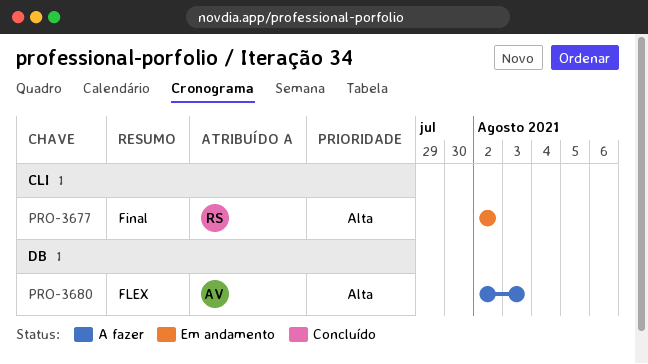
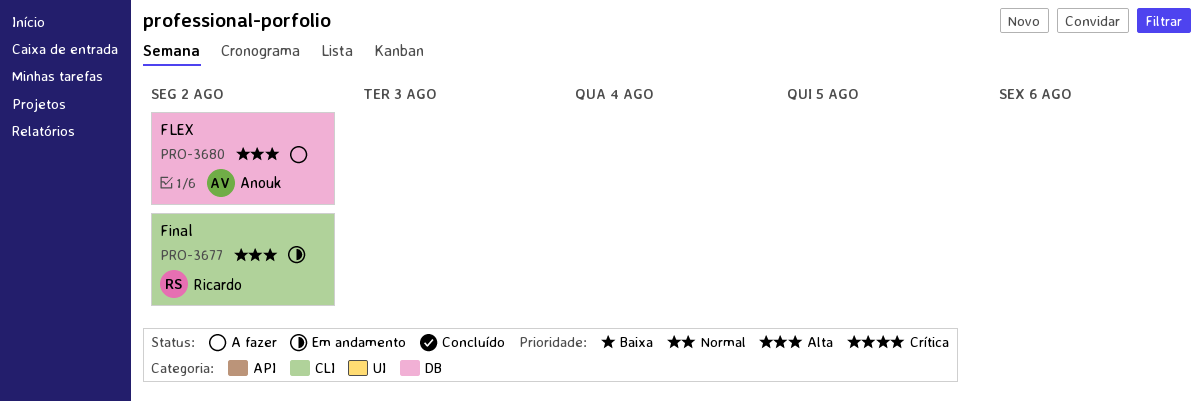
PRO-3680, due: Aug 3 -> Aug 2

